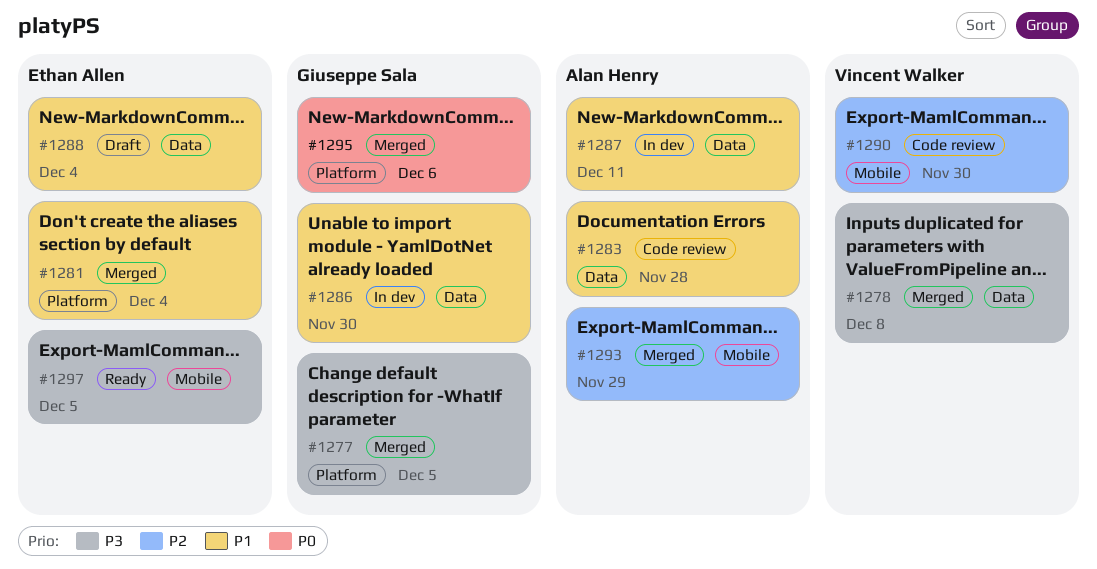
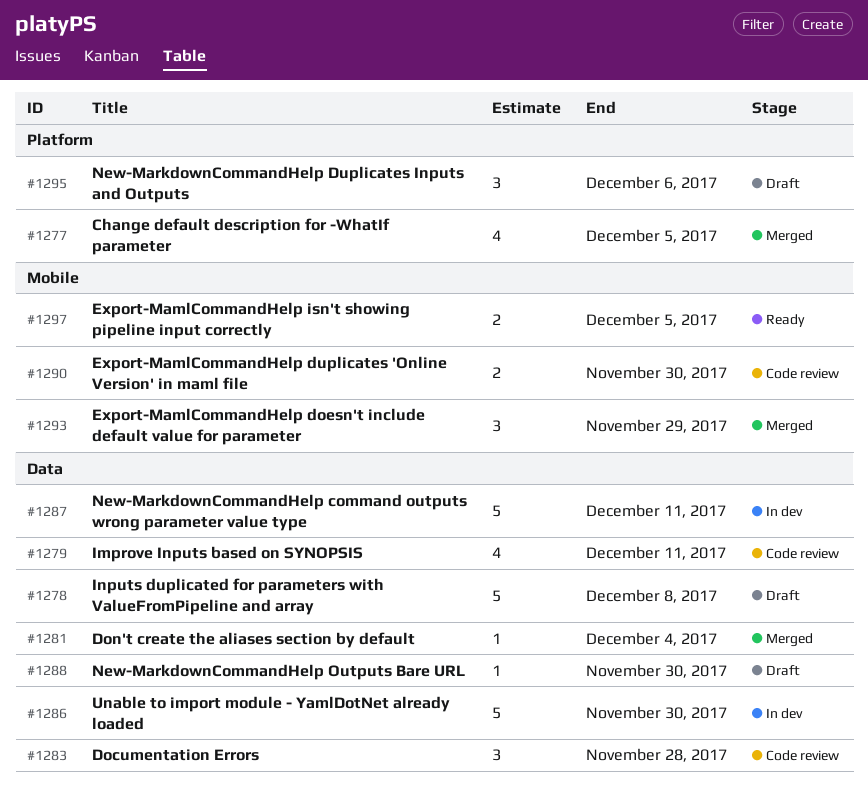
#1278, status: Merged -> Draft
#1279: none -> present
#1281, label: Platform -> Data
#1288, due: Dec 4 -> Nov 30
#1295, status: Merged -> Draft

